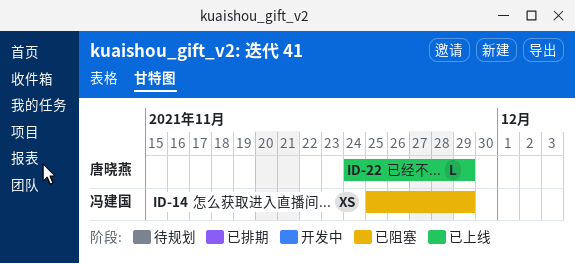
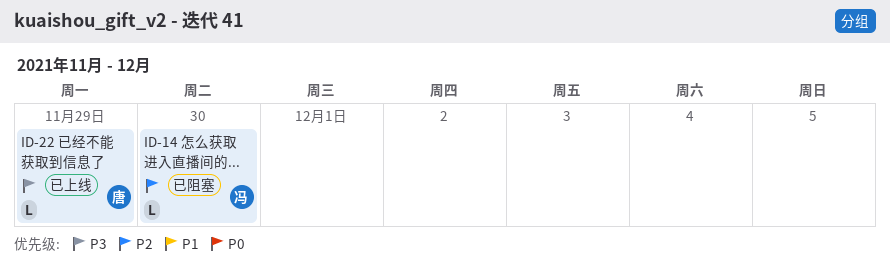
ID-14, estimate: XS -> L
ID-14, due: Nov 29 -> Nov 30

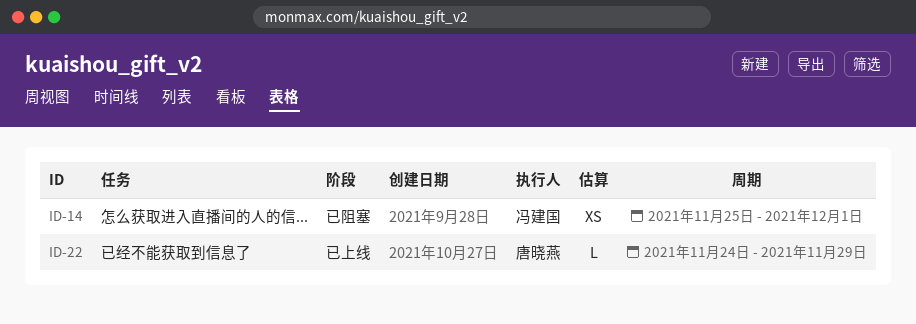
ID-14, estimate: L -> XS
ID-14, due: Nov 30 -> Dec 1

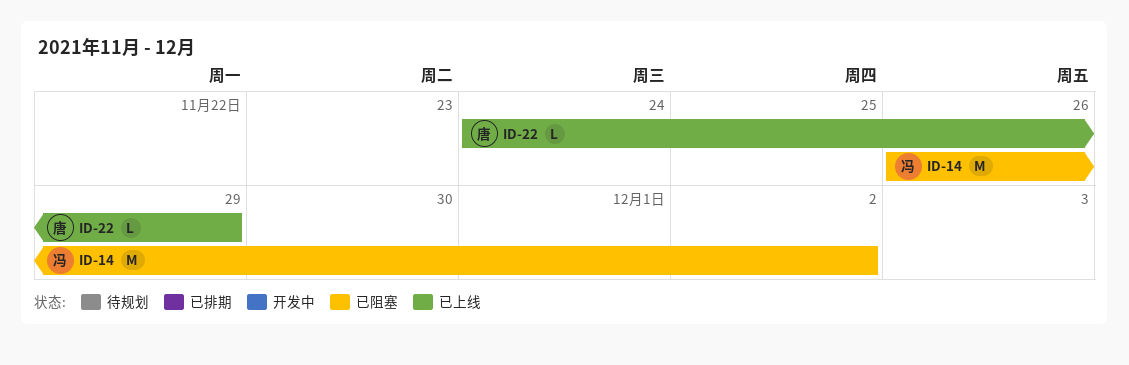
ID-14, estimate: XS -> M
ID-14, start: Nov 25 -> Nov 26
ID-14, due: Dec 1 -> Dec 2

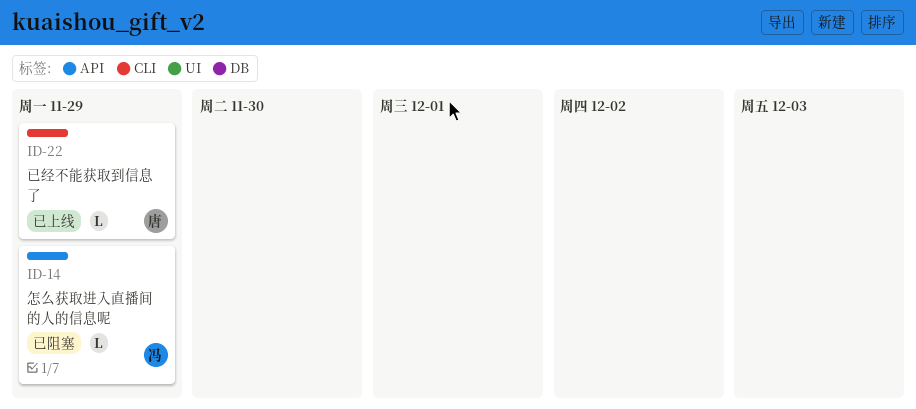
ID-14, estimate: M -> L
ID-14, due: Dec 2 -> Nov 29

